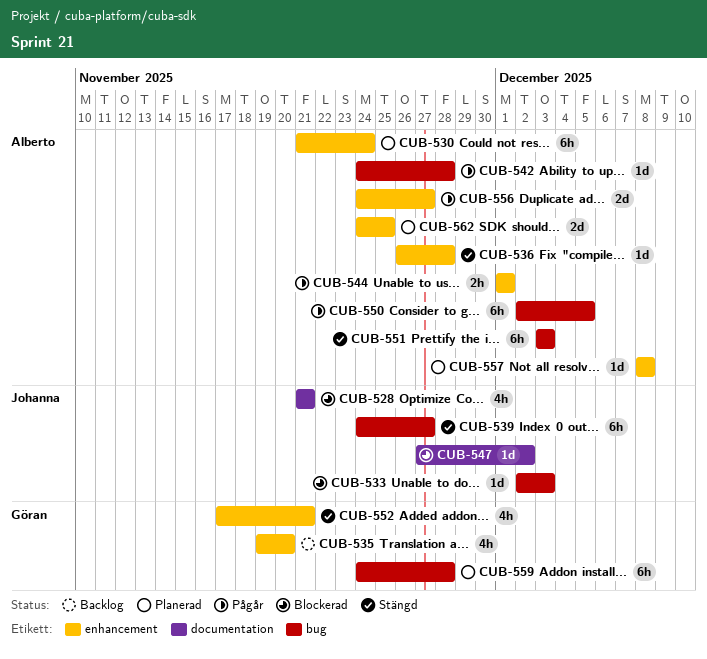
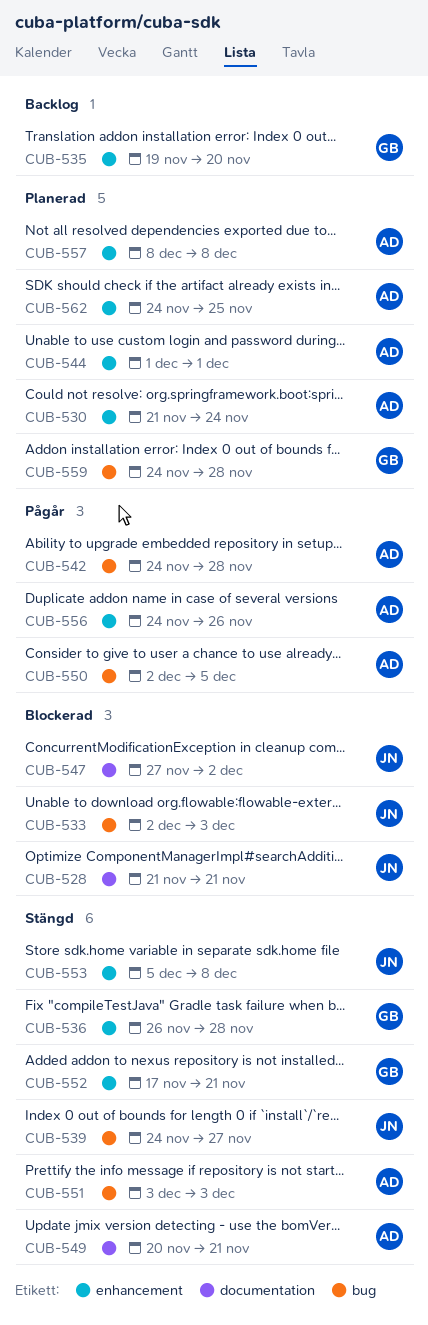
CUB-536, owner: Alberto -> Göran
CUB-544, status: Pågår -> Planerad
CUB-549: none -> present
CUB-553: none -> present
CUB-556, due: Nov 27 -> Nov 26

